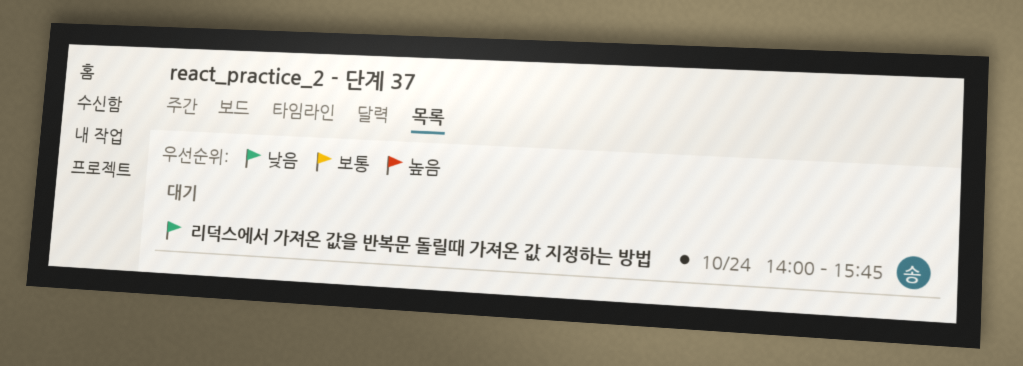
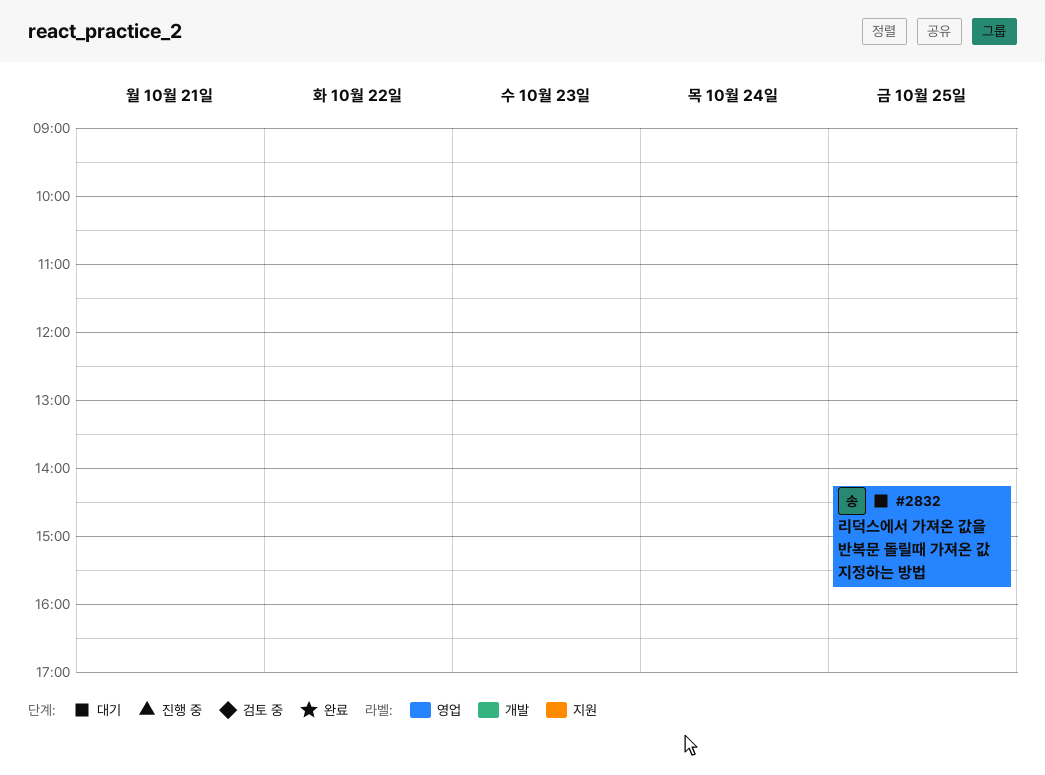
리덕스에서 가져온 값을 반복문 돌릴때 가져온 값 지정하는 방법, day: Oct 24 -> Oct 25
리덕스에서 가져온 값을 반복문 돌릴때 가져온 값 지정하는 방법, begins: 14:00 -> 14:15

